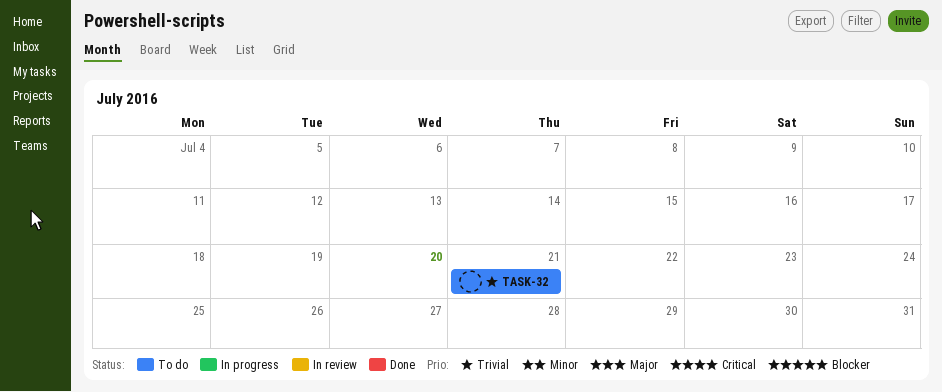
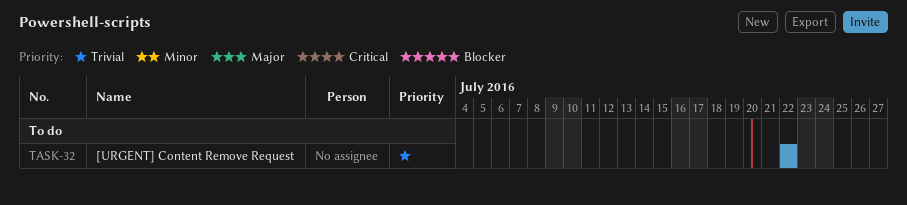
TASK-32, start: Jul 21 -> Jul 22
TASK-32, due: Jul 21 -> Jul 22

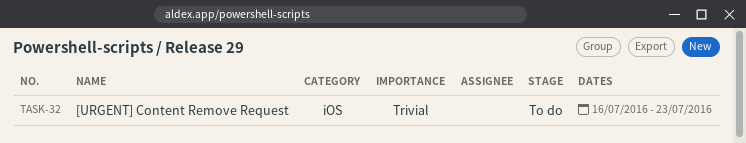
TASK-32, start: Jul 22 -> Jul 16
TASK-32, due: Jul 22 -> Jul 23

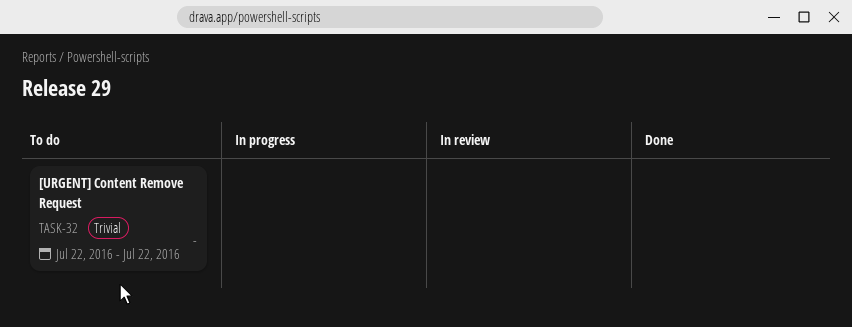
TASK-32, start: Jul 16 -> Jul 22
TASK-32, due: Jul 23 -> Jul 22

